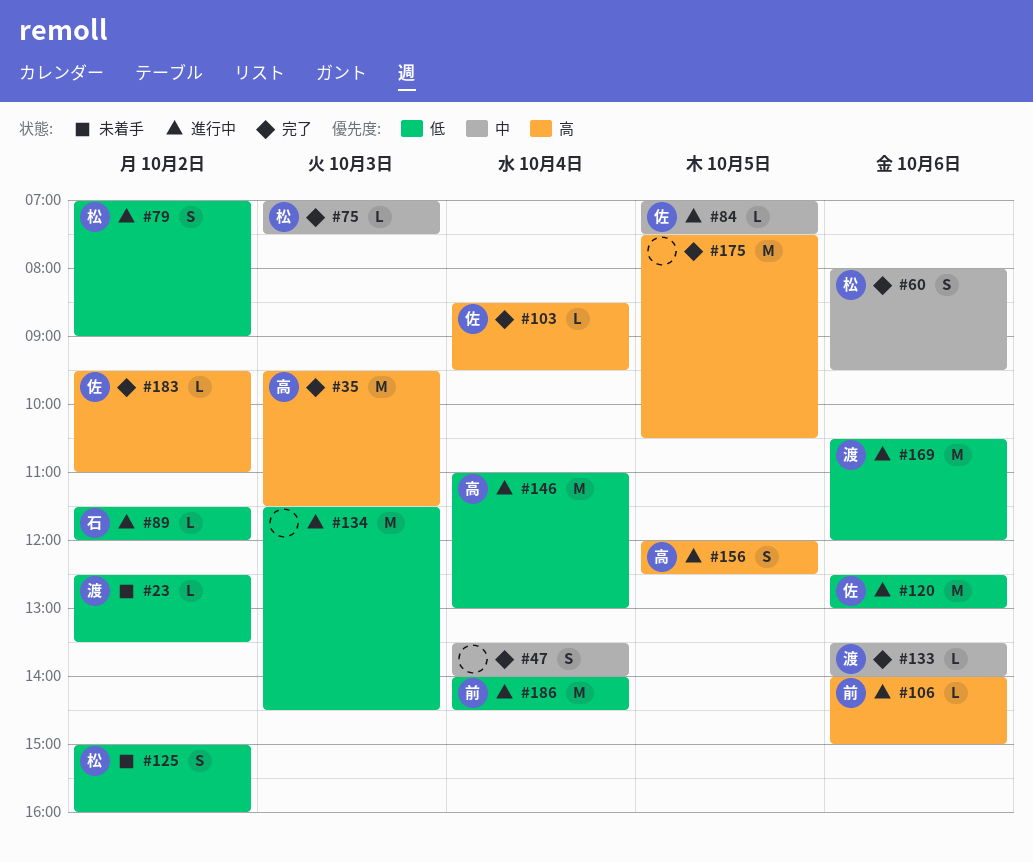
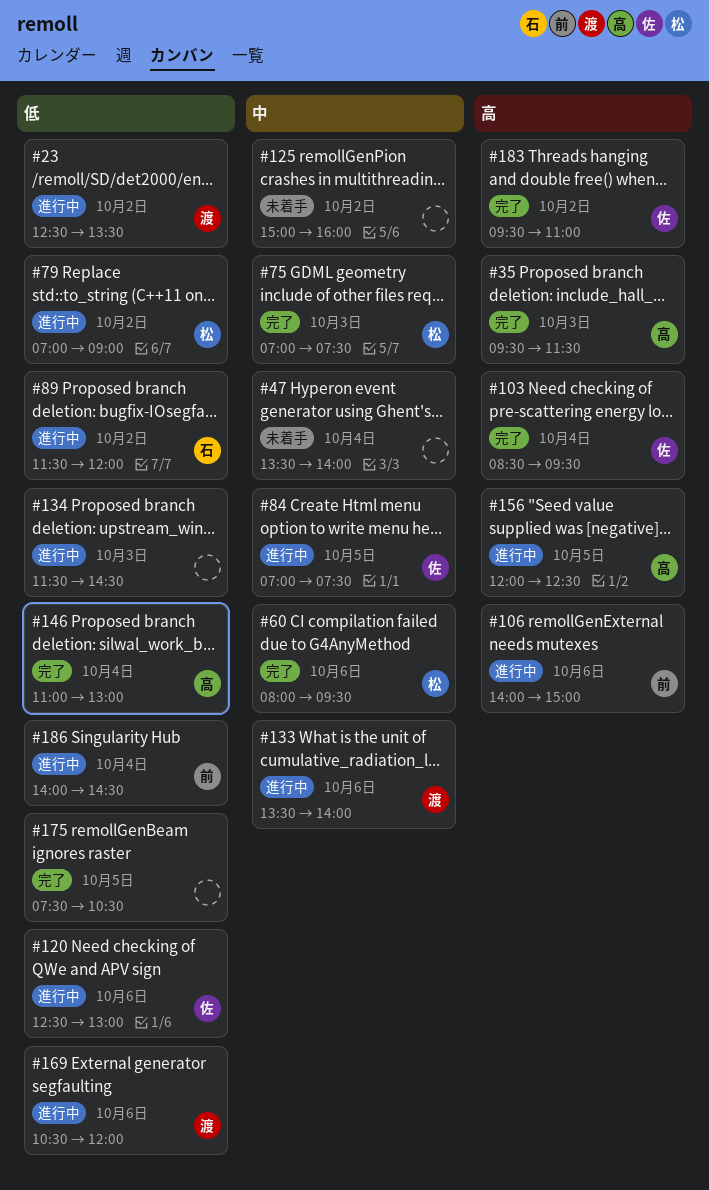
#23, status: 未着手 -> 進行中
#47, status: 完了 -> 未着手
#125, owner: 松 -> none
#125, priority: 低 -> 中
#133, status: 完了 -> 進行中
#146, status: 進行中 -> 完了
#175, priority: 高 -> 低

